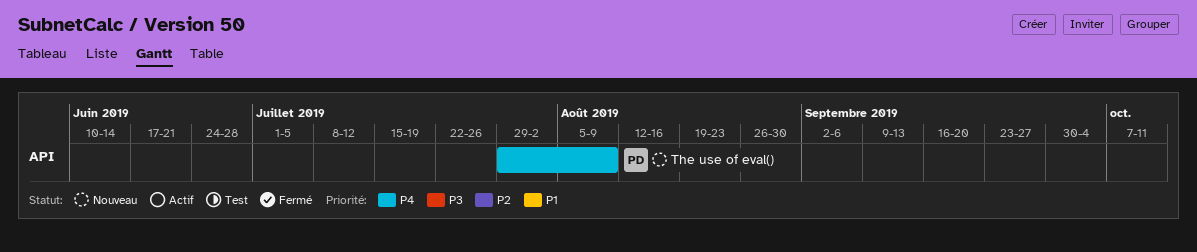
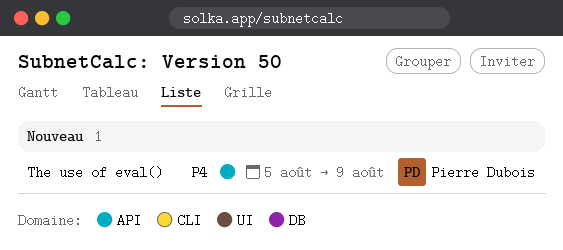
The use of eval(), start: Jul 29 -> Aug 5

